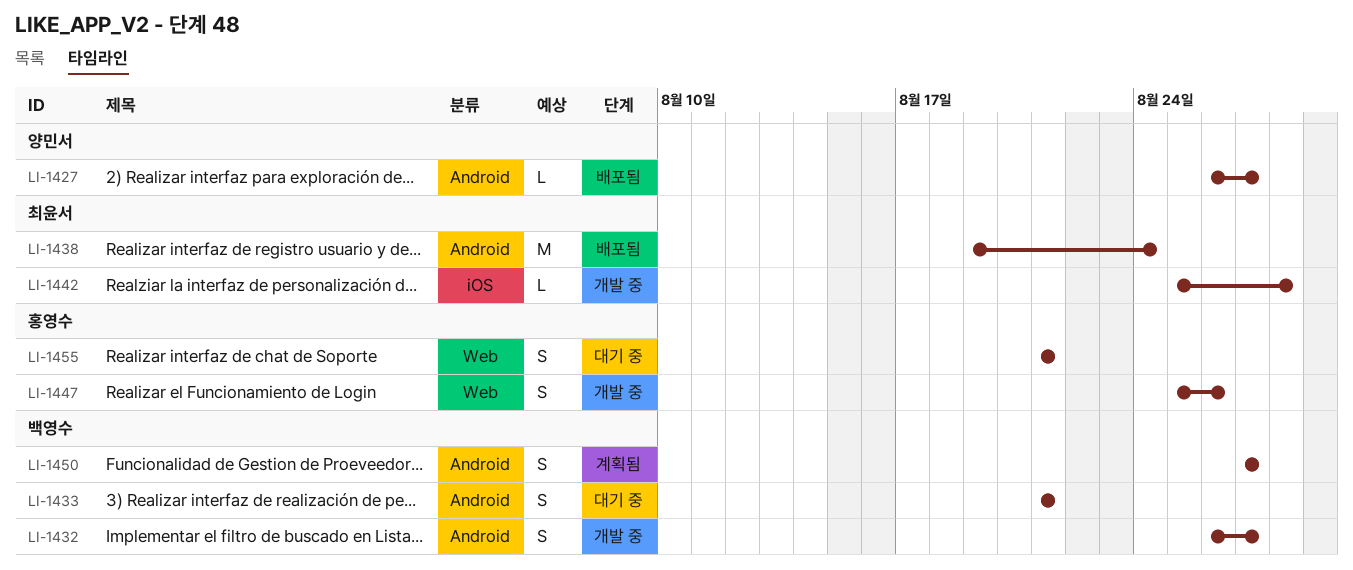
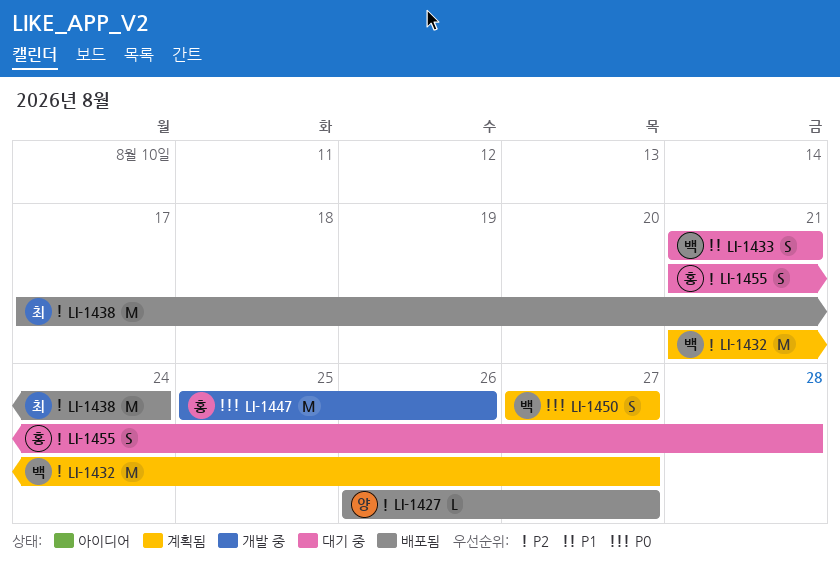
LI-1432, status: 개발 중 -> 계획됨
LI-1432, estimate: S -> M
LI-1432, start: Aug 26 -> Aug 21
LI-1438, start: Aug 19 -> Aug 17
LI-1442: present -> none
LI-1447, estimate: S -> M
LI-1455, due: Aug 21 -> Aug 28

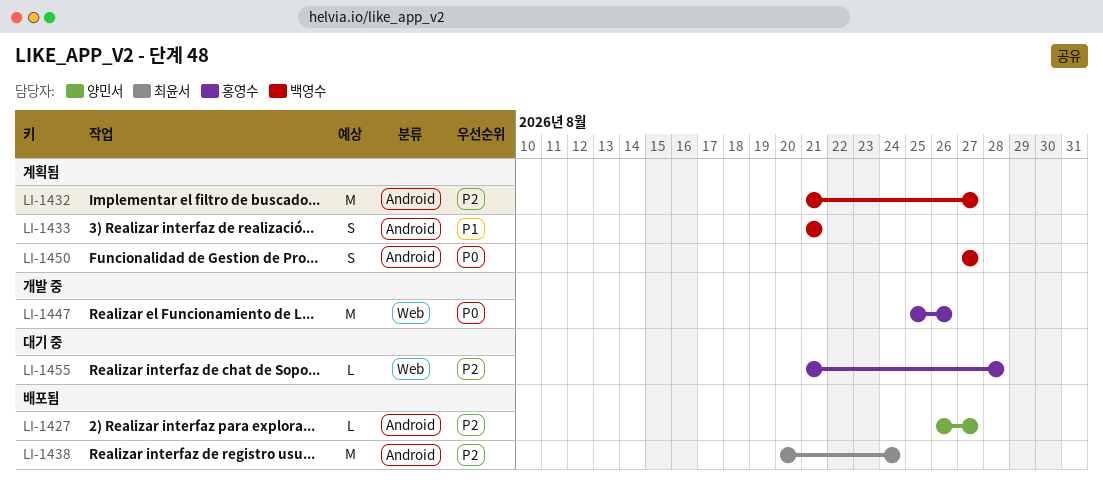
LI-1433, status: 대기 중 -> 계획됨
LI-1438, start: Aug 17 -> Aug 20
LI-1455, estimate: S -> L

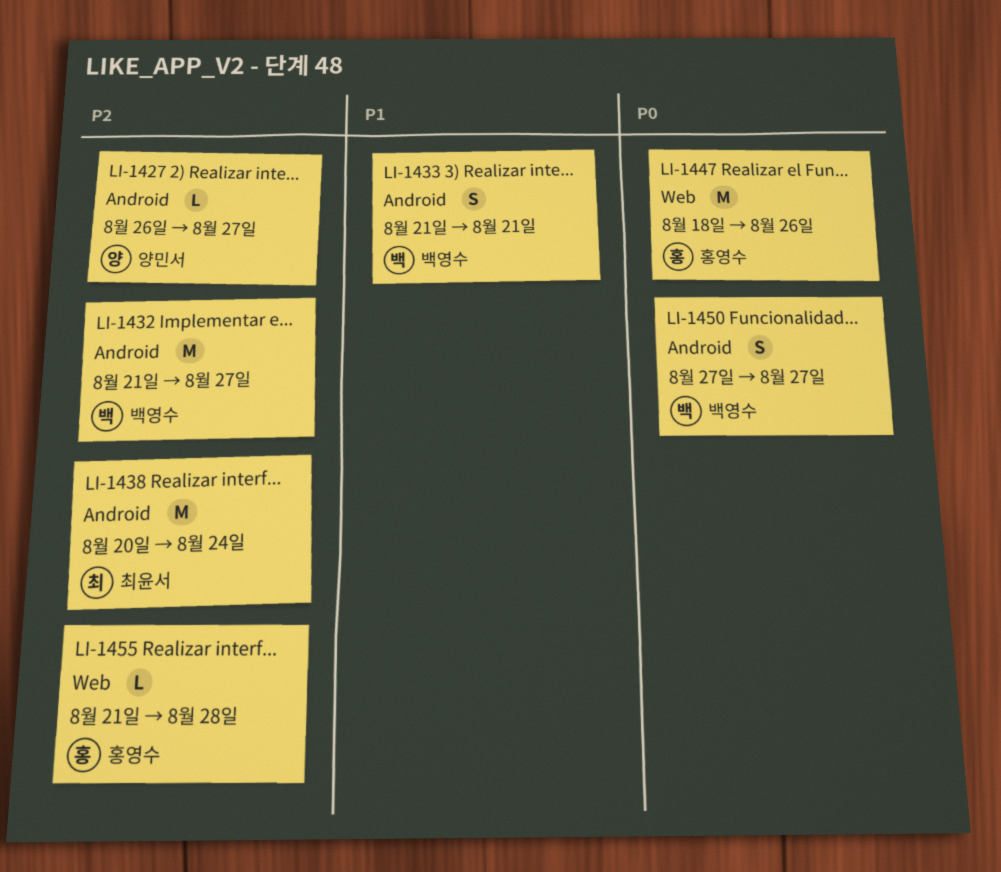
LI-1447, start: Aug 25 -> Aug 18

